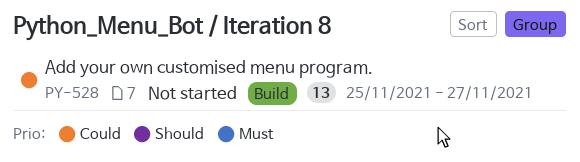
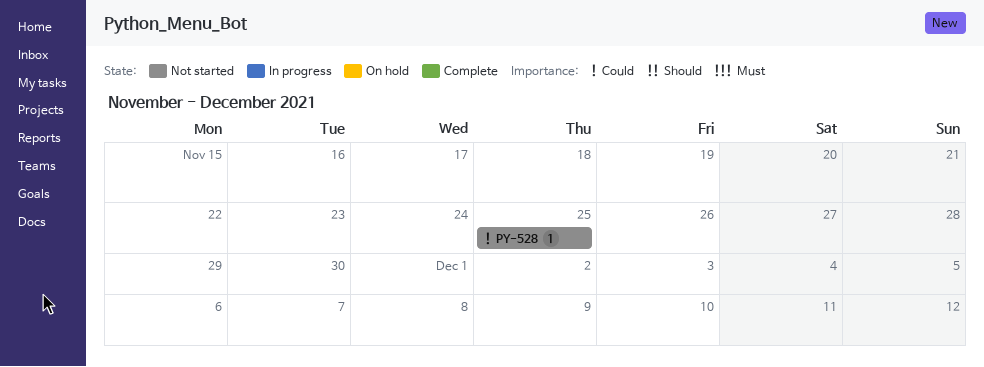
PY-528, estimate: 13 -> 1
PY-528, due: Nov 27 -> Nov 25

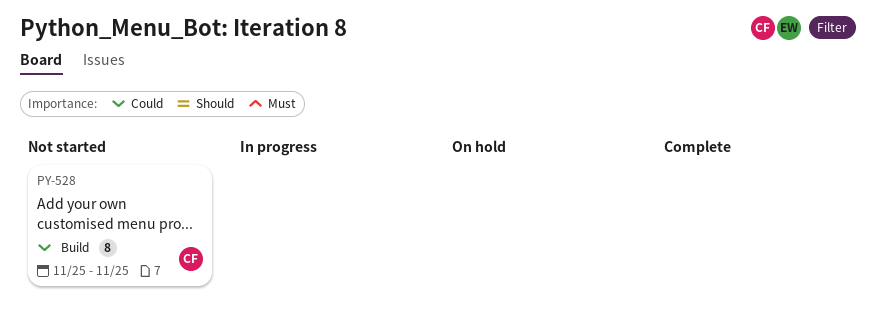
PY-528, estimate: 1 -> 8

